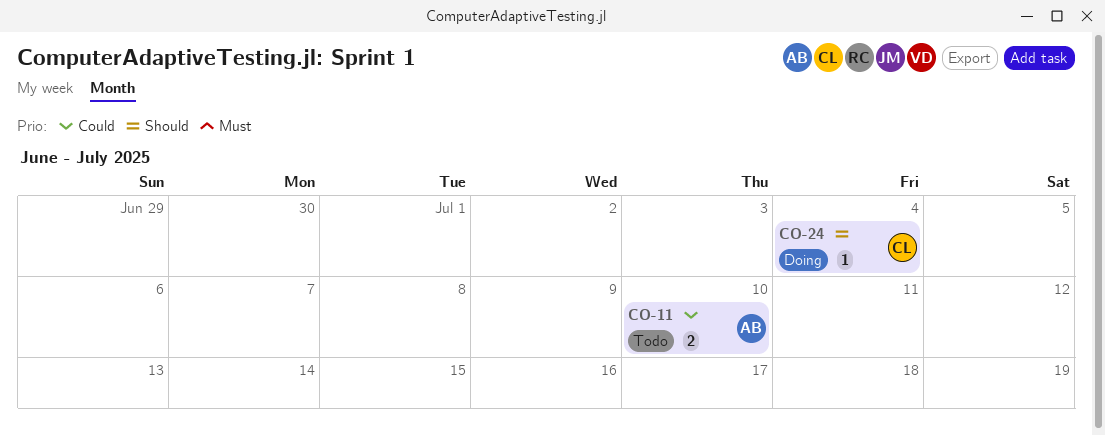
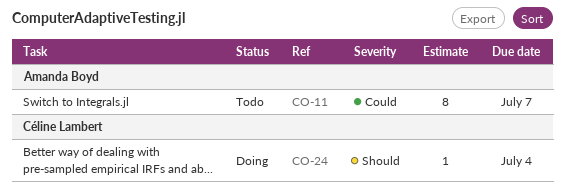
CO-11, estimate: 2 -> 8
CO-11, due: Jul 10 -> Jul 7

